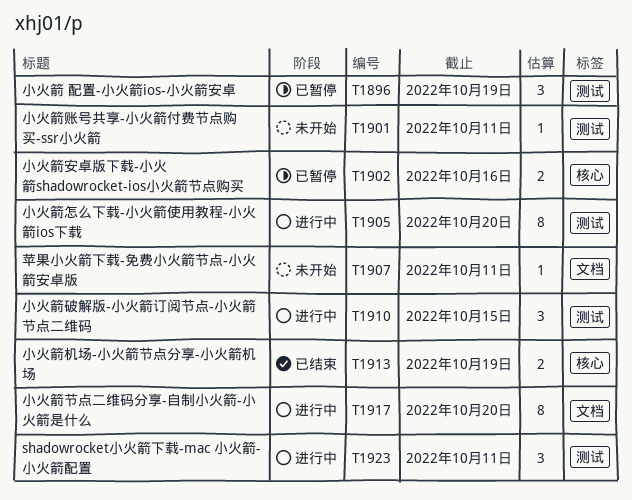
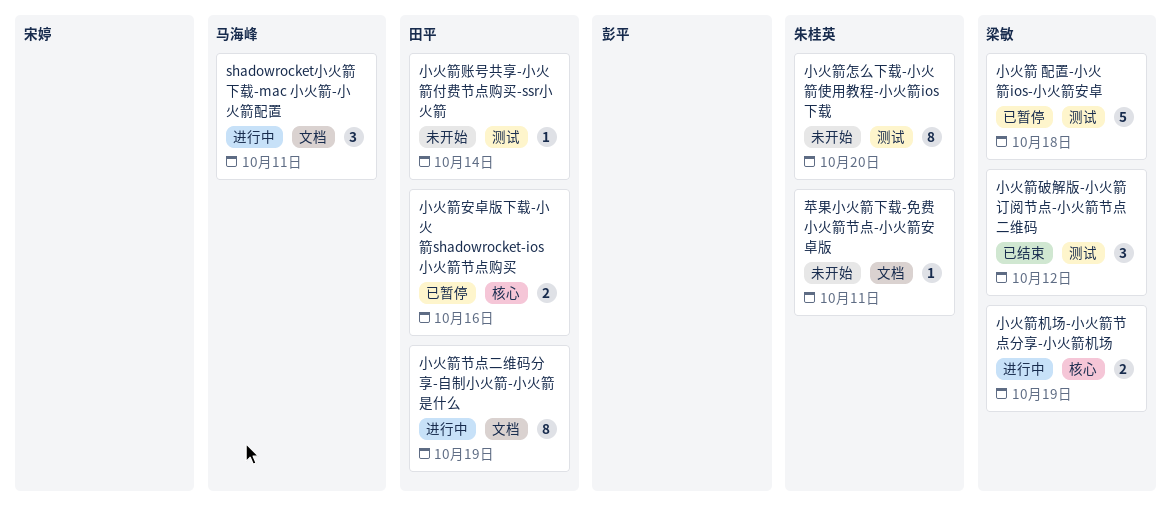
shadowrocket小火箭下载-mac 小火箭-小火箭配置, label: 测试 -> 文档
小火箭 配置-小火箭ios-小火箭安卓, estimate: 3 -> 5
小火箭 配置-小火箭ios-小火箭安卓, due: Oct 19 -> Oct 18
小火箭怎么下载-小火箭使用教程-小火箭ios下载, status: 进行中 -> 未开始
小火箭机场-小火箭节点分享-小火箭机场, status: 已结束 -> 进行中
小火箭破解版-小火箭订阅节点-小火箭节点二维码, status: 进行中 -> 已结束
小火箭破解版-小火箭订阅节点-小火箭节点二维码, due: Oct 15 -> Oct 12
小火箭节点二维码分享-自制小火箭-小火箭是什么, due: Oct 20 -> Oct 19
小火箭账号共享-小火箭付费节点购买-ssr小火箭, due: Oct 11 -> Oct 14

